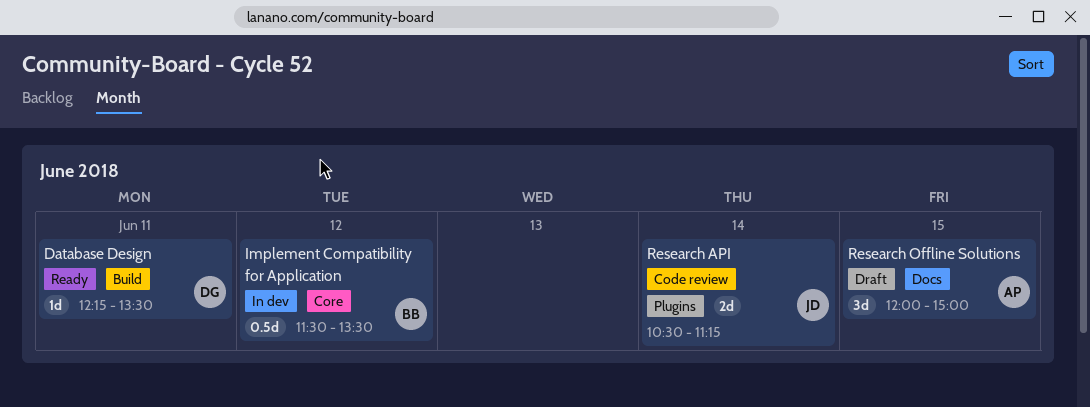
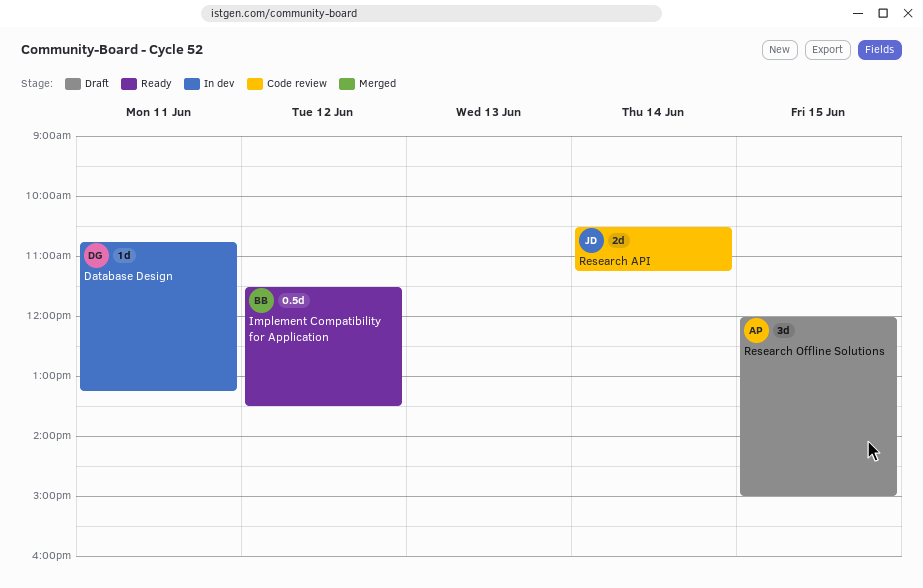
Database Design, status: Ready -> In dev
Database Design, begins: 12:15 -> 10:45
Database Design, ends: 13:30 -> 13:15
Implement Compatibility for Application, status: In dev -> Ready

